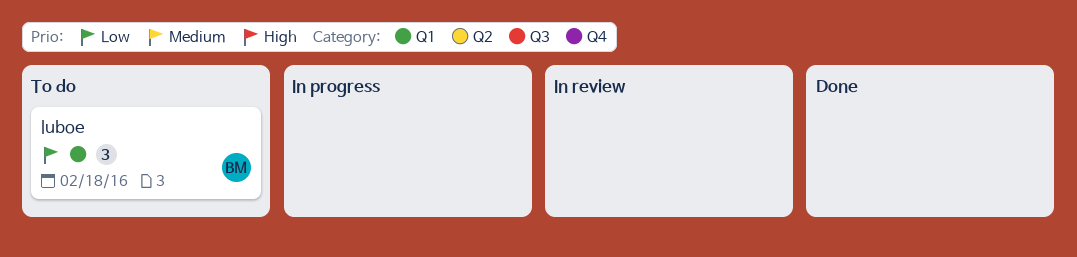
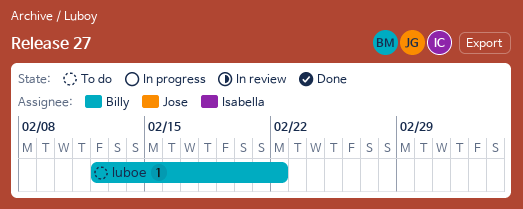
luboe, estimate: 3 -> 1
luboe, due: Feb 18 -> Feb 22

